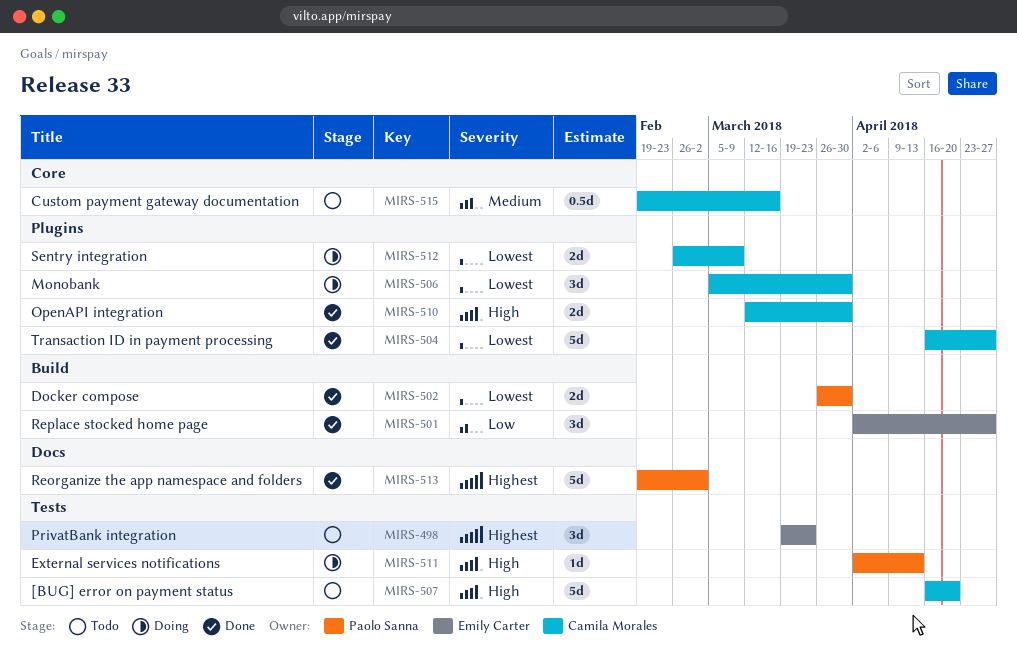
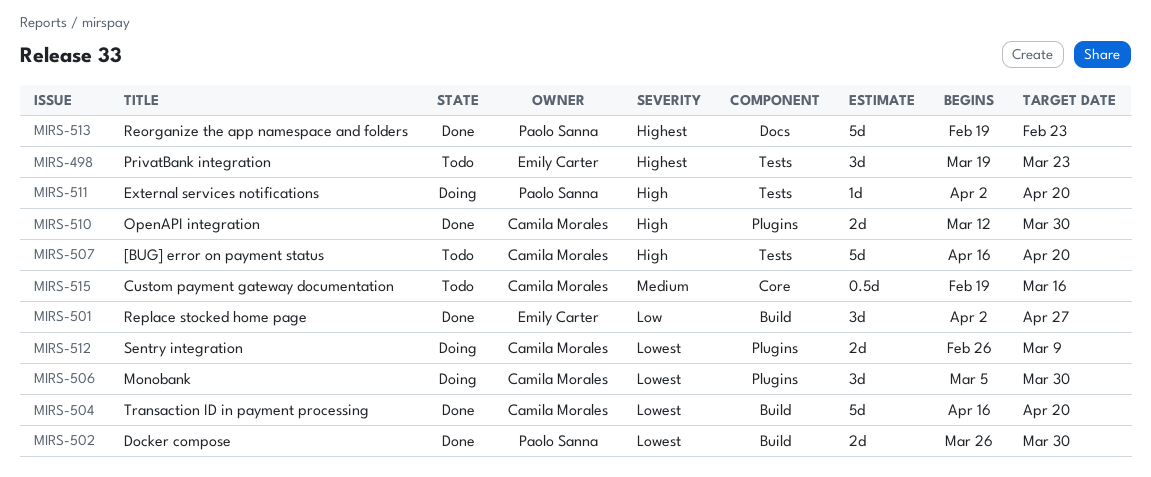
MIRS-504, label: Plugins -> Build
MIRS-504, due: Apr 27 -> Apr 20
MIRS-511, due: Apr 13 -> Apr 20
MIRS-513, due: Mar 2 -> Feb 23

